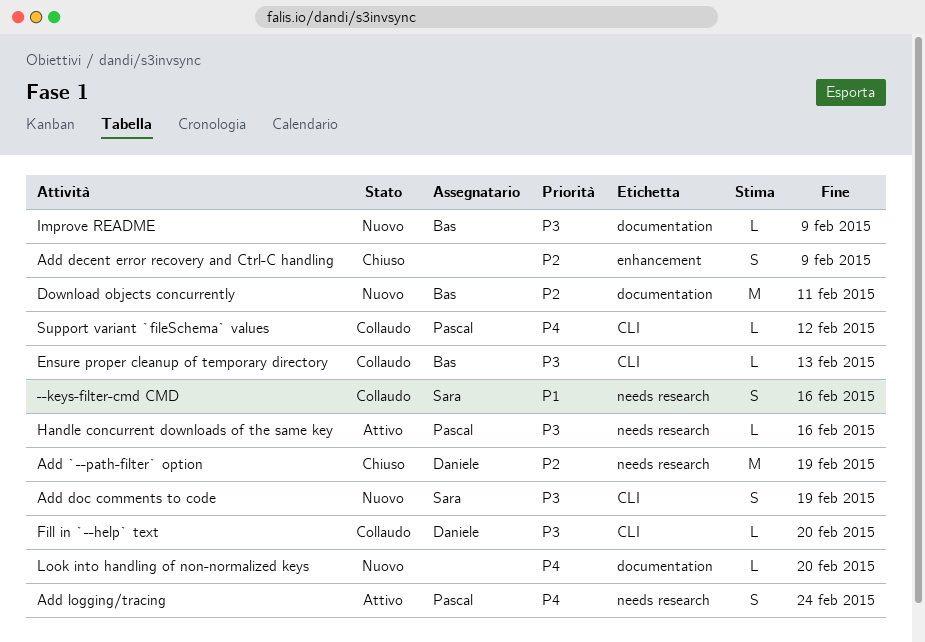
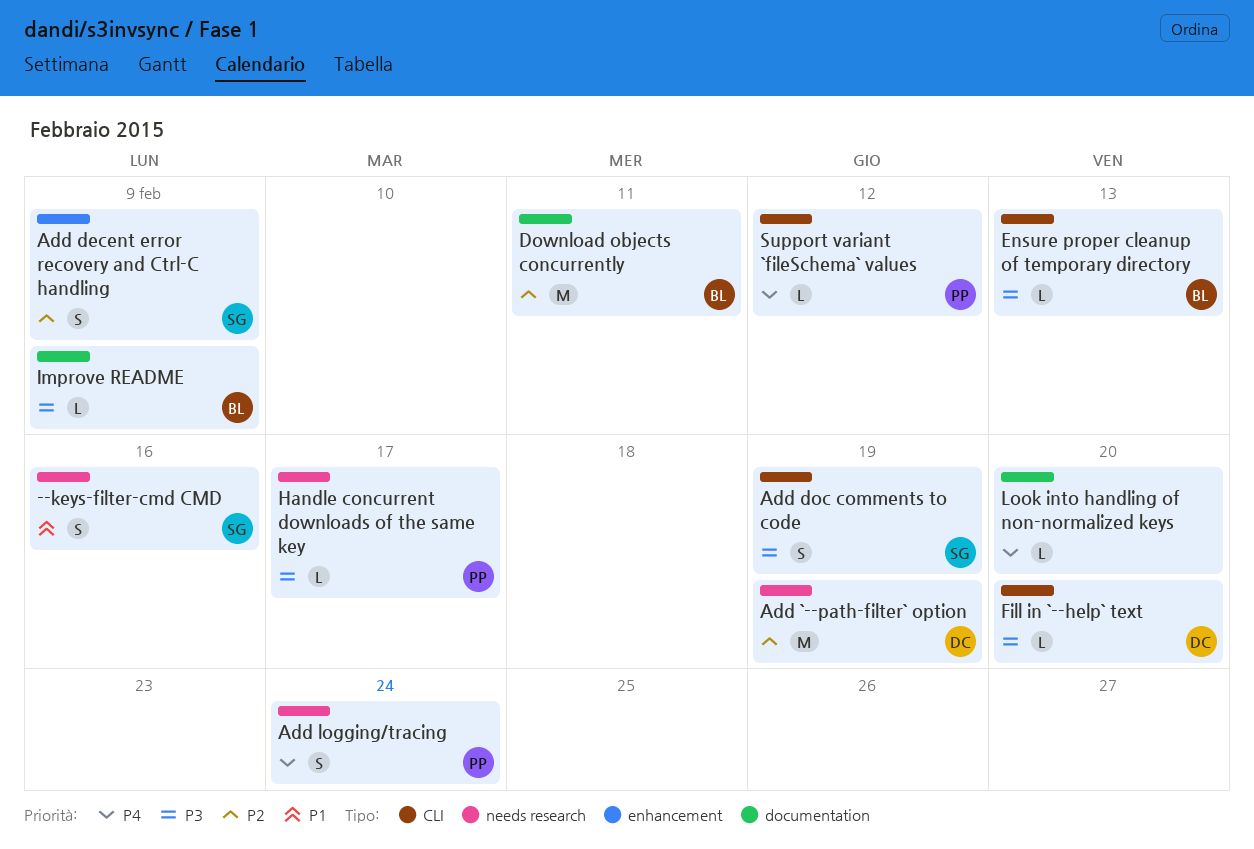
Add decent error recovery and Ctrl-C handling, owner: none -> Sara
Handle concurrent downloads of the same key, due: Feb 16 -> Feb 17

